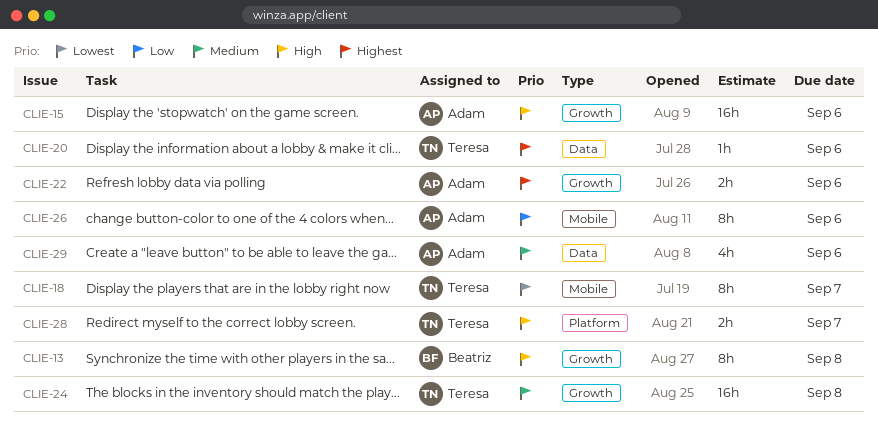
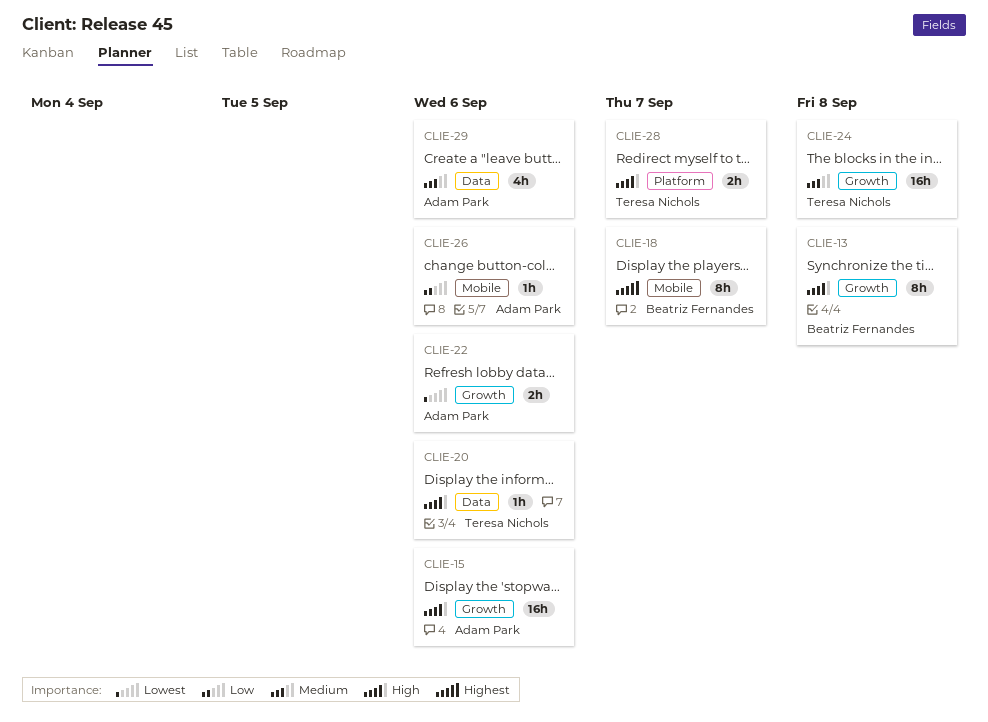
CLIE-18, owner: Teresa Nichols -> Beatriz Fernandes
CLIE-18, priority: Lowest -> Highest
CLIE-20, priority: Highest -> High
CLIE-22, priority: Highest -> Lowest
CLIE-26, estimate: 8h -> 1h

